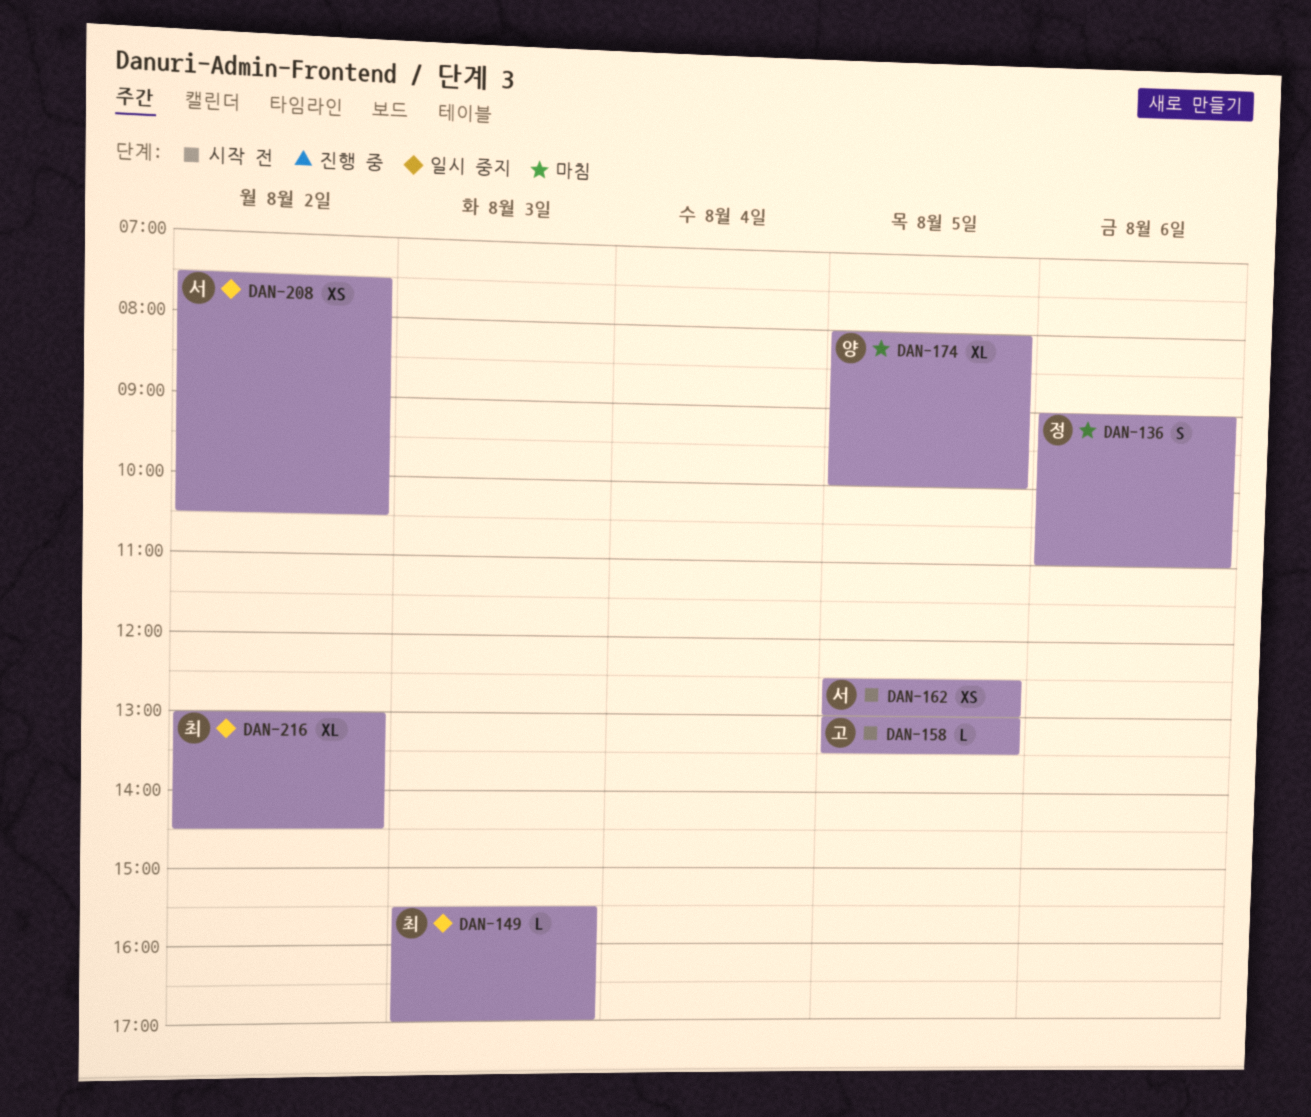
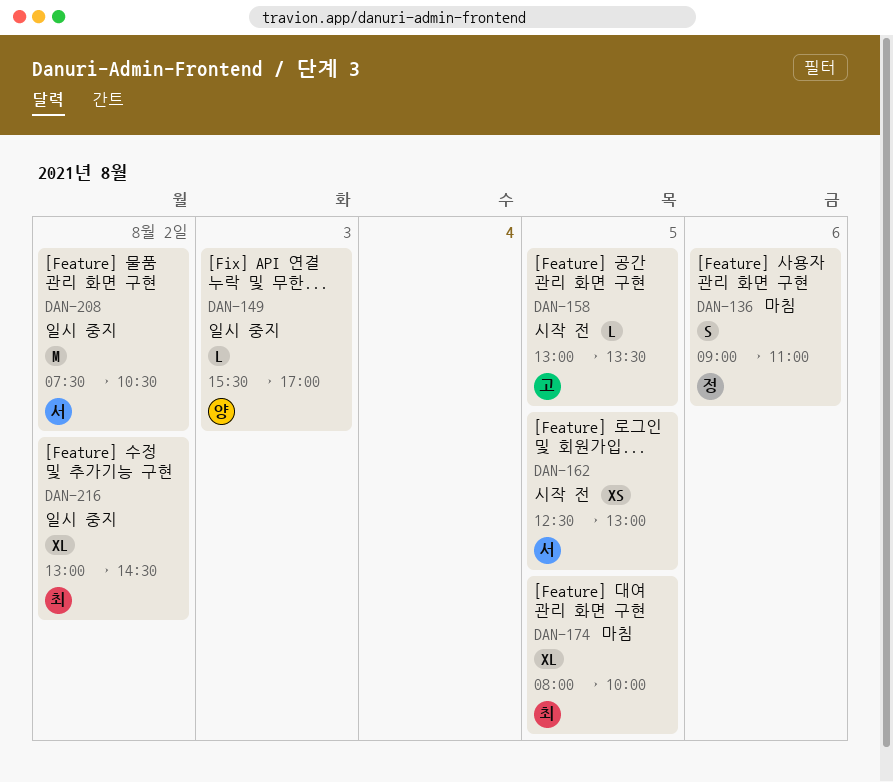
DAN-149, owner: 최 -> 양
DAN-174, owner: 양 -> 최
DAN-208, estimate: XS -> M

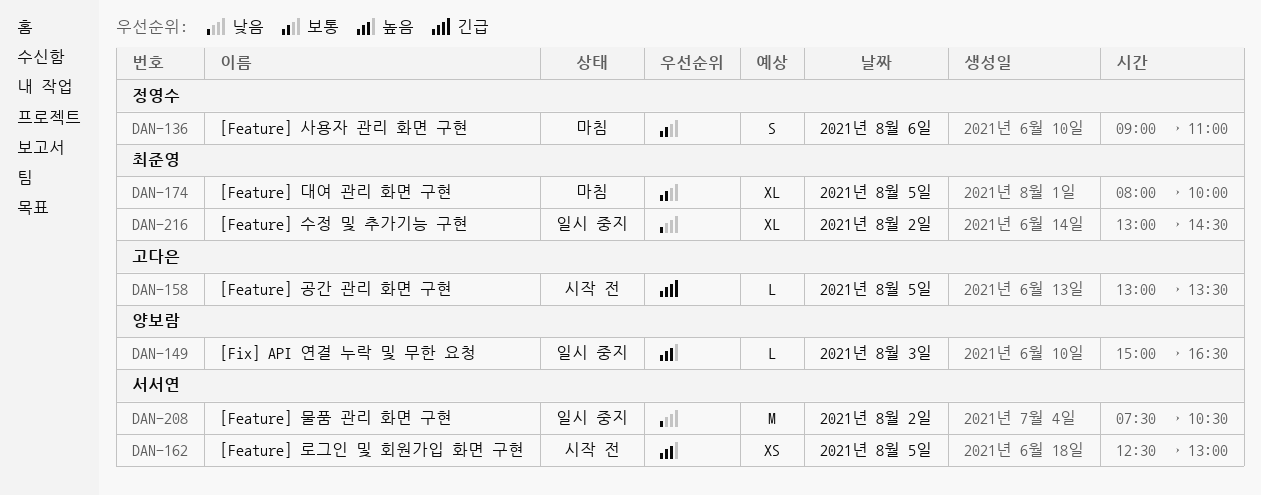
DAN-149, begins: 15:30 -> 15:00
DAN-149, ends: 17:00 -> 16:30

